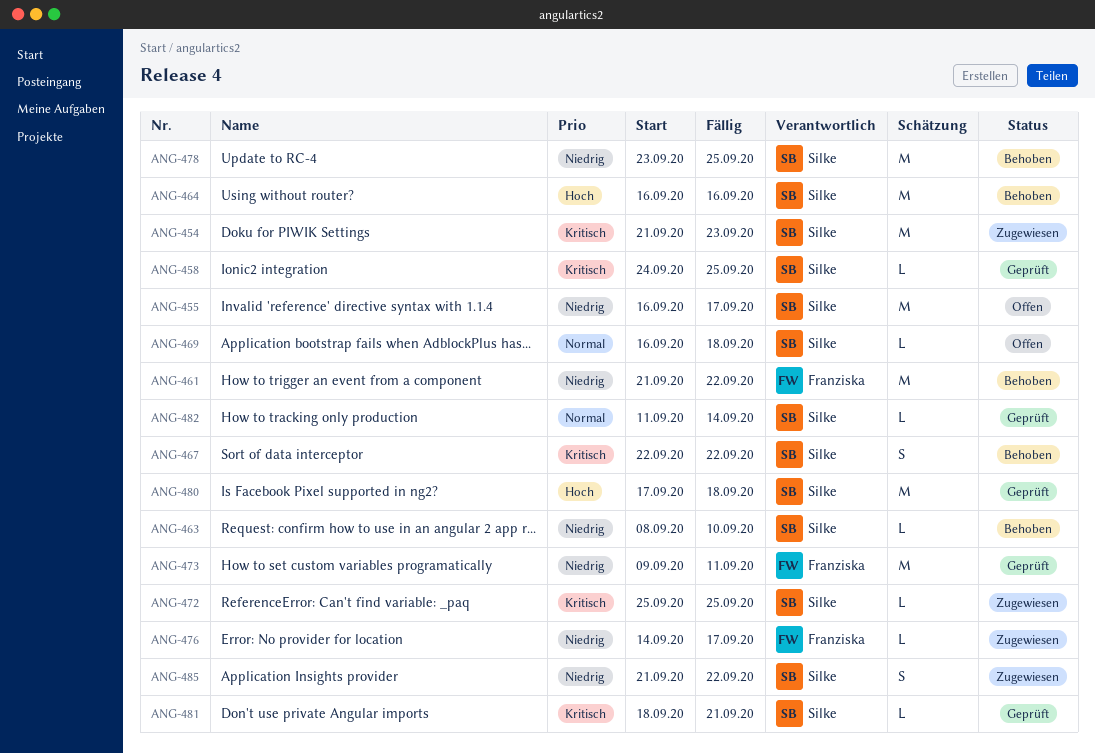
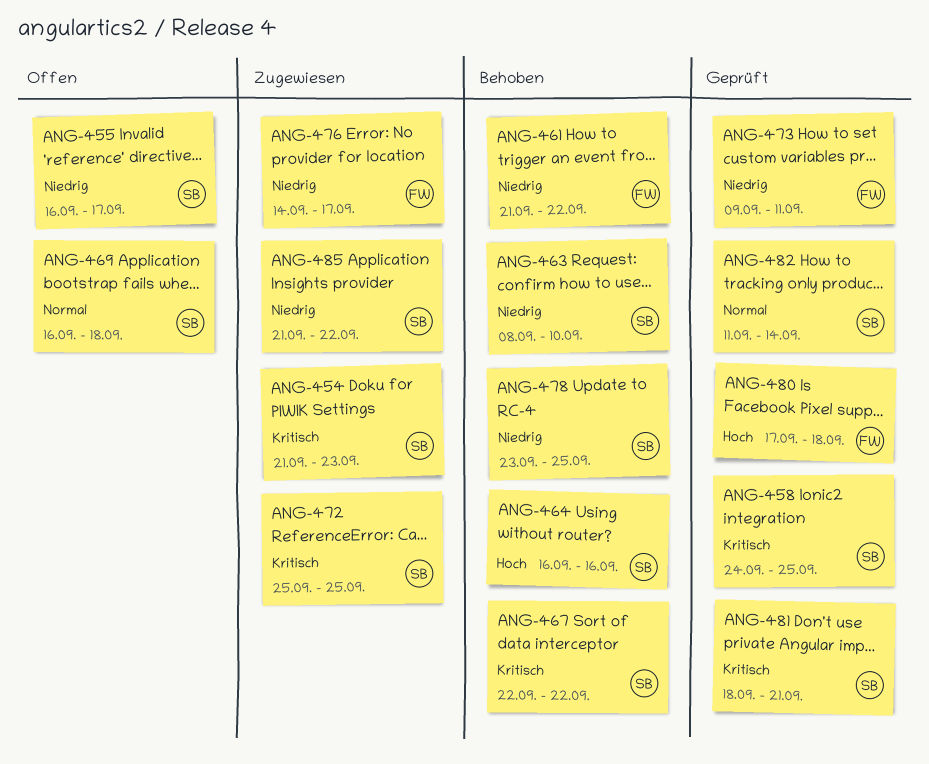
ANG-480, owner: Silke -> Franziska

